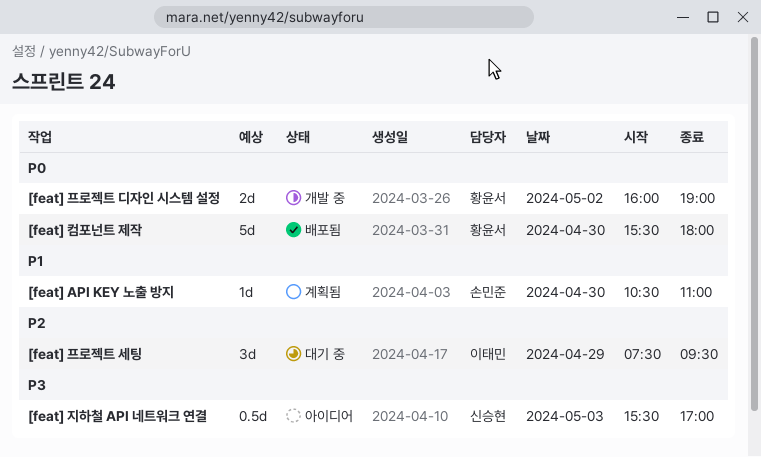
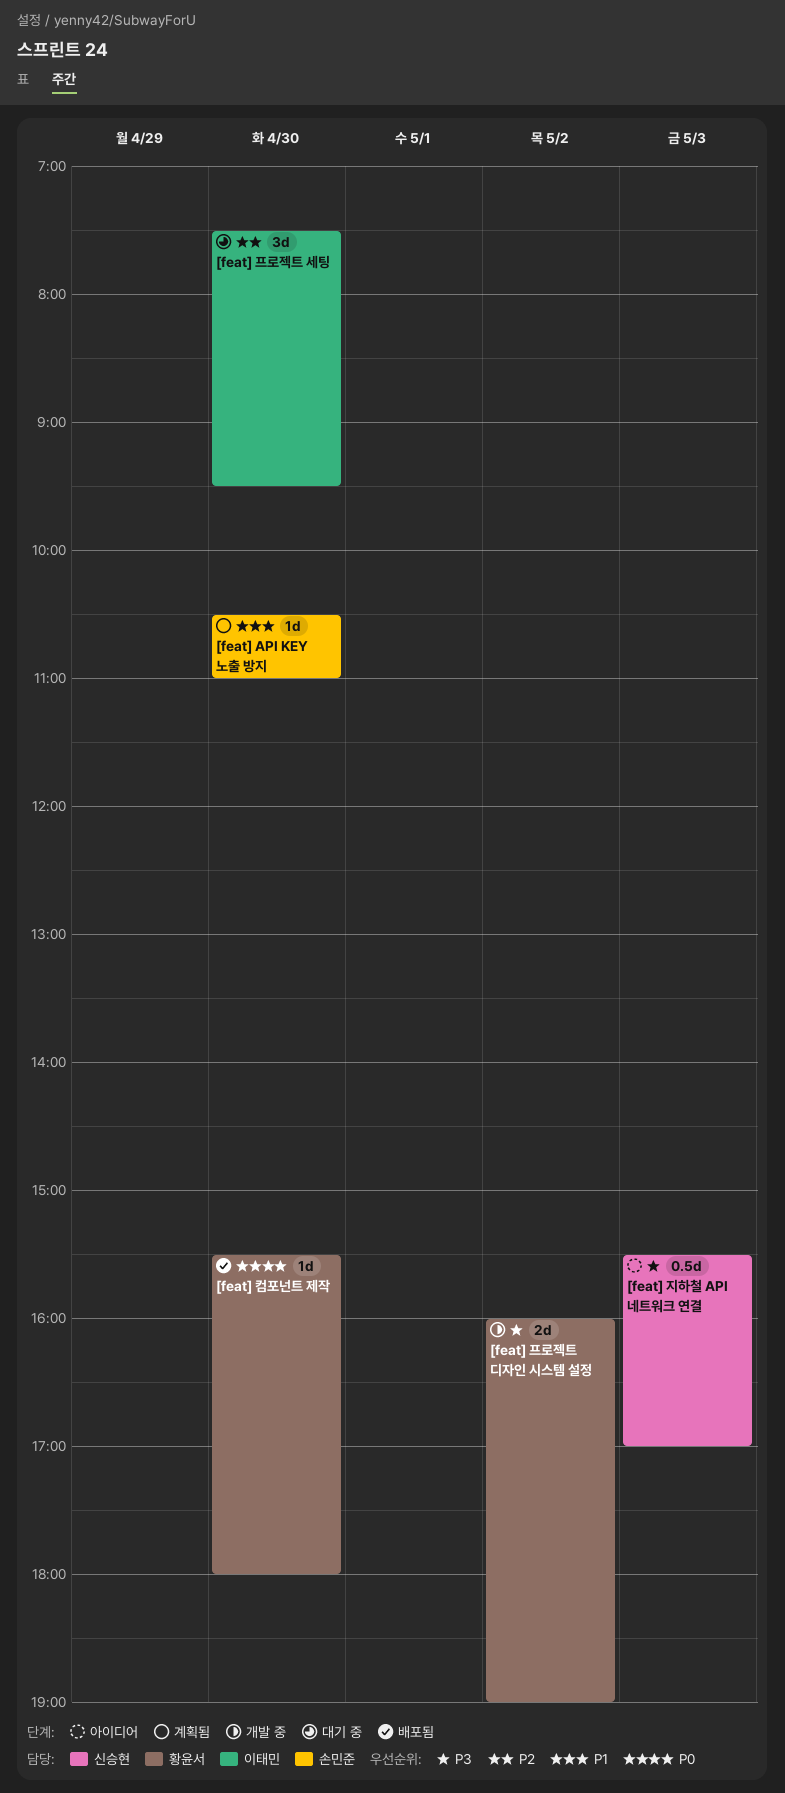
[feat] 컴포넌트 제작, estimate: 5d -> 1d
[feat] 프로젝트 디자인 시스템 설정, priority: P0 -> P3
[feat] 프로젝트 세팅, day: Apr 29 -> Apr 30

